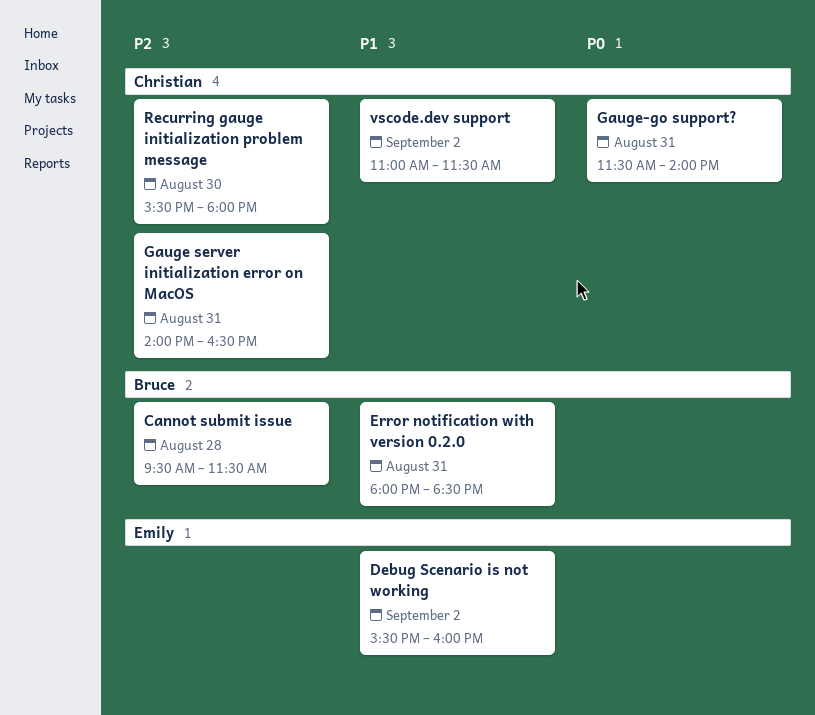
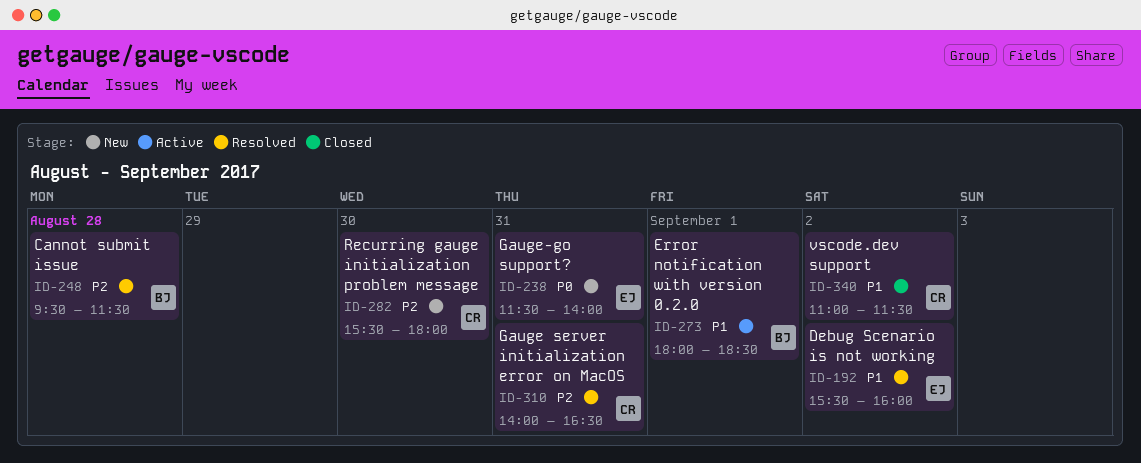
Error notification with version 0.2.0, day: Aug 31 -> Sep 1
Gauge-go support?, owner: Christian -> Emily

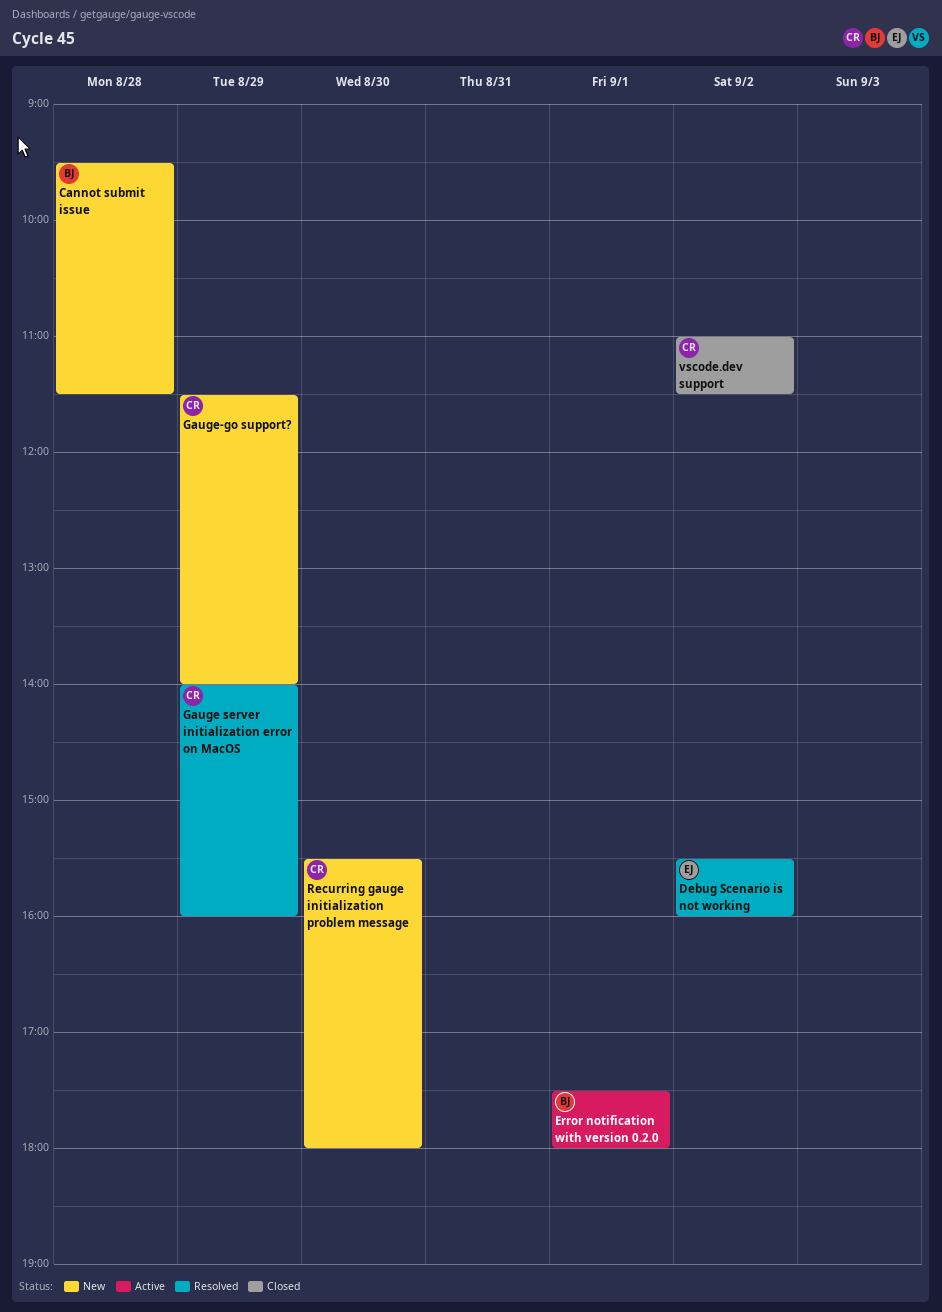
Cannot submit issue, status: Resolved -> New
Error notification with version 0.2.0, begins: 18:00 -> 17:30
Error notification with version 0.2.0, ends: 18:30 -> 18:00
Gauge server initialization error on MacOS, day: Aug 31 -> Aug 29
Gauge server initialization error on MacOS, ends: 16:30 -> 16:00
Gauge-go support?, owner: EJ -> CR
Gauge-go support?, day: Aug 31 -> Aug 29

